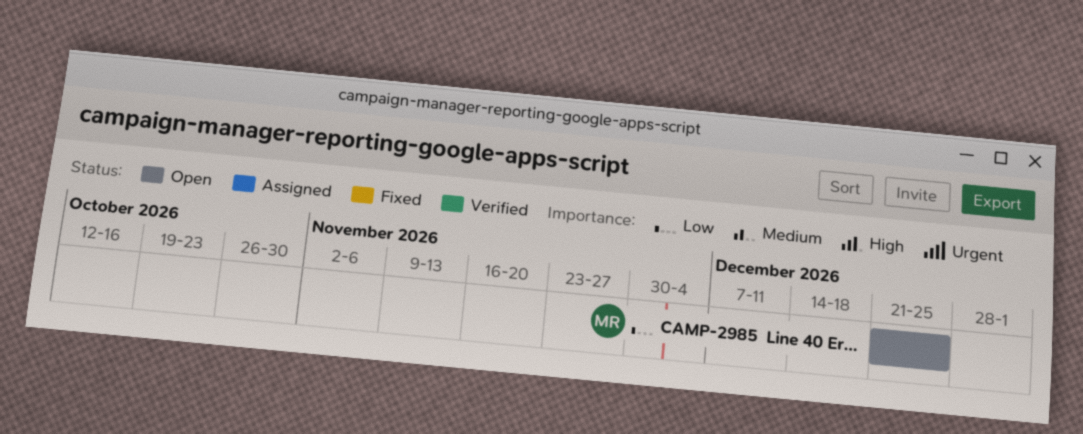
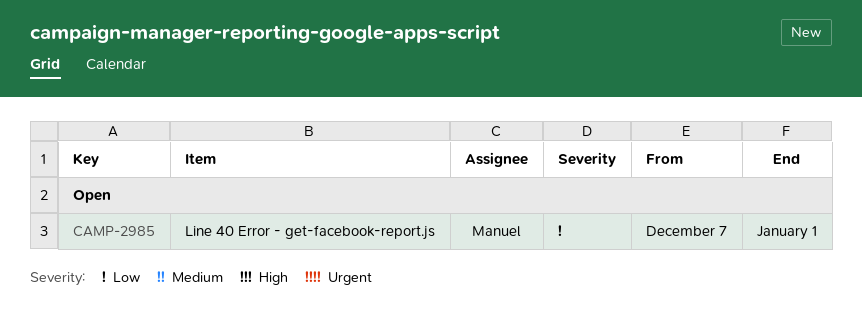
CAMP-2985, start: Dec 21 -> Dec 7
CAMP-2985, due: Dec 25 -> Jan 1

